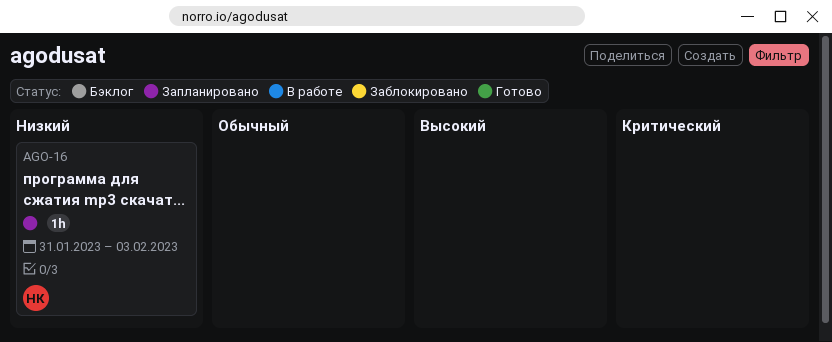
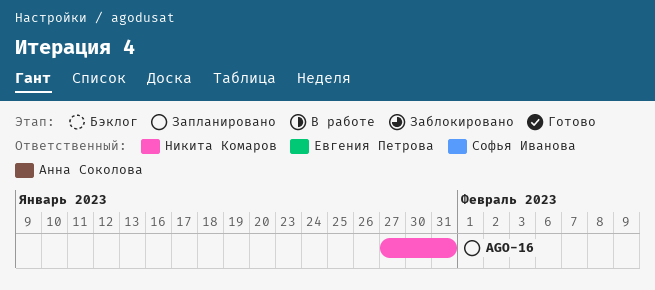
AGO-16, start: Jan 31 -> Jan 27
AGO-16, due: Feb 3 -> Jan 31

